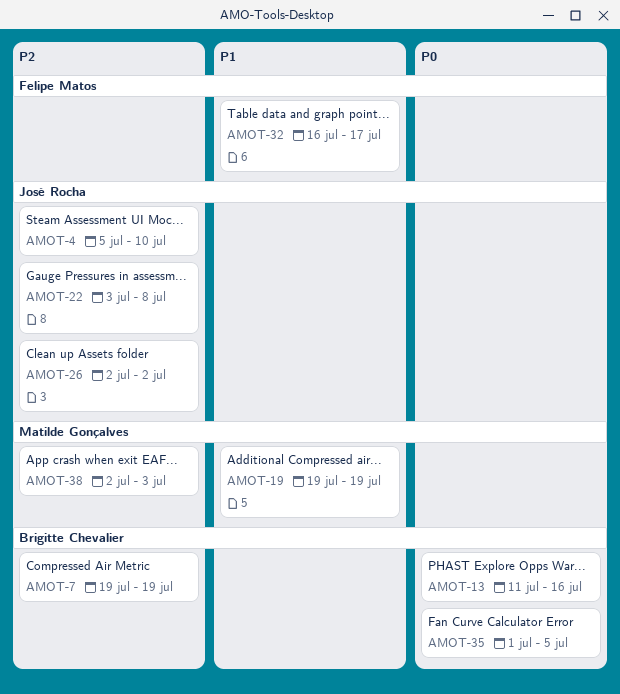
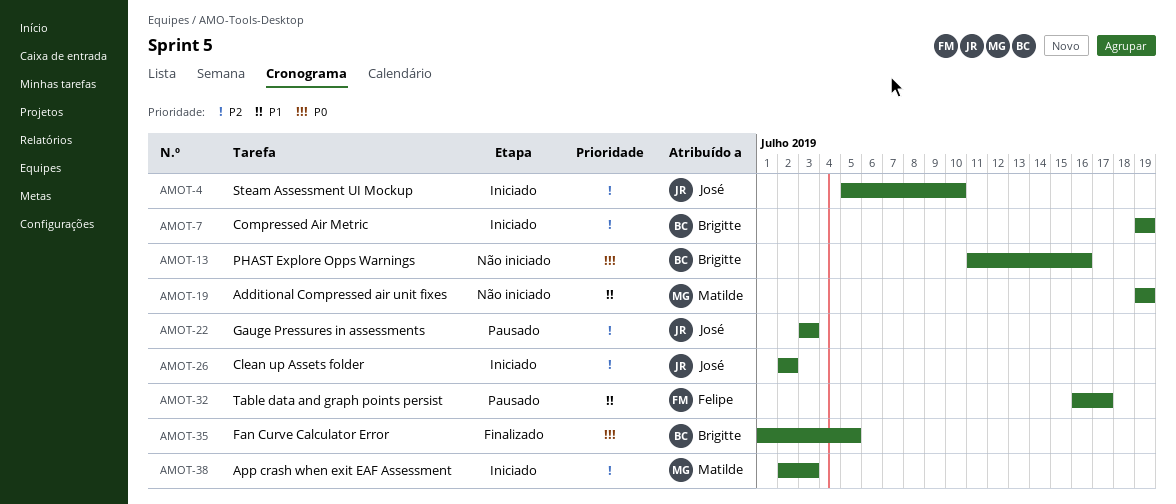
AMOT-22, due: Jul 8 -> Jul 3

